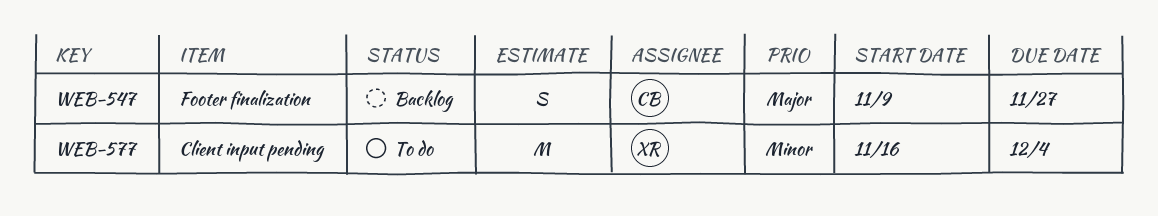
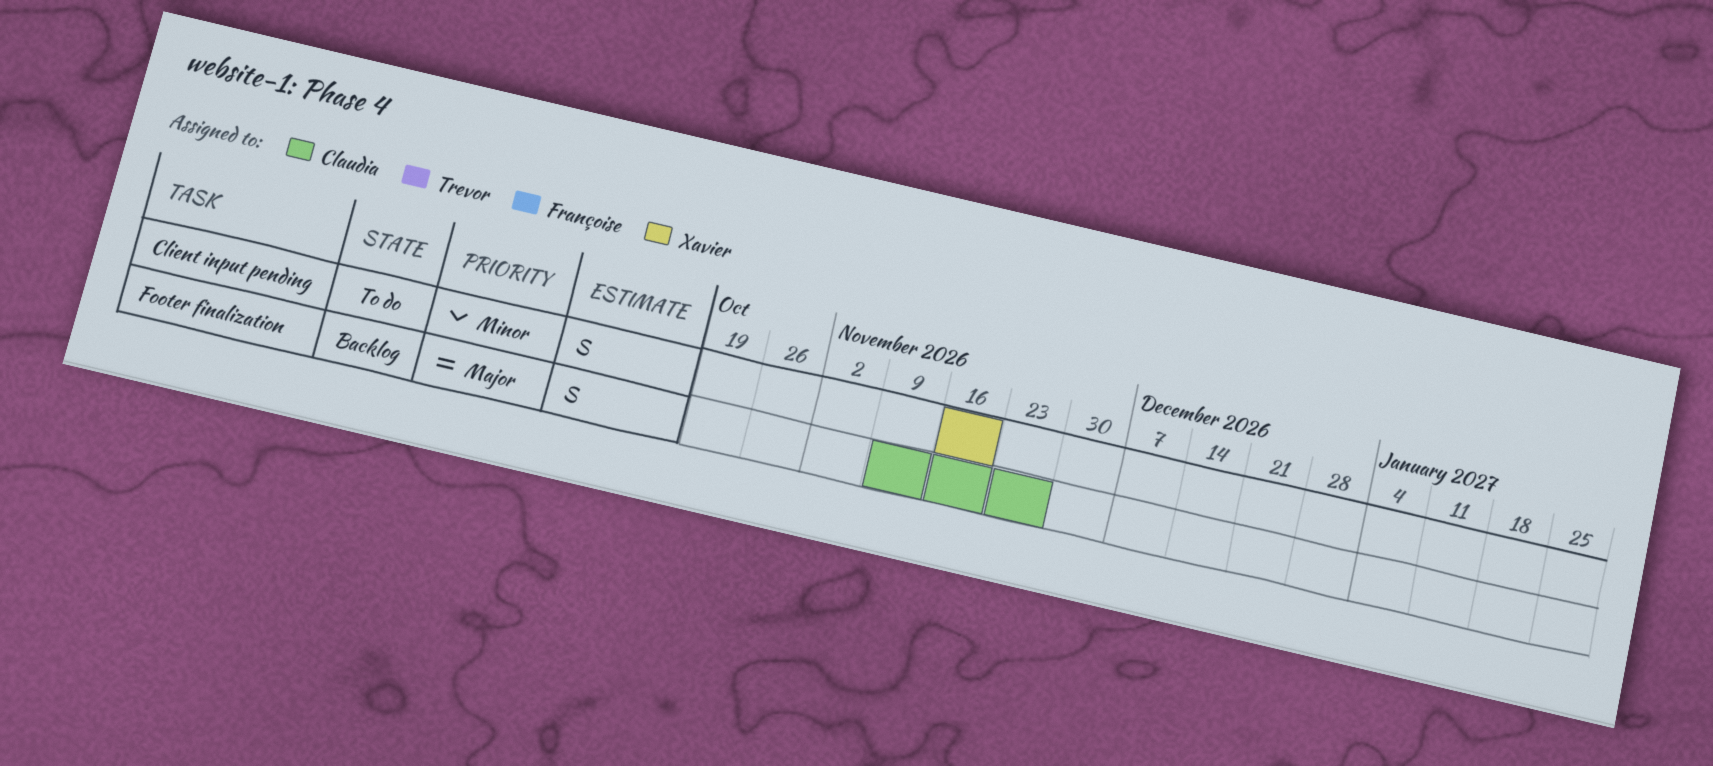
Client input pending, estimate: M -> S
Client input pending, due: Dec 4 -> Nov 20

